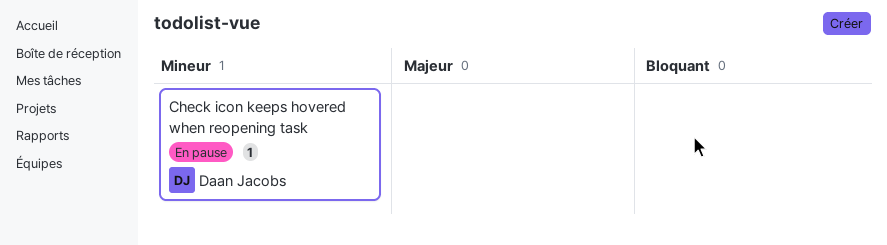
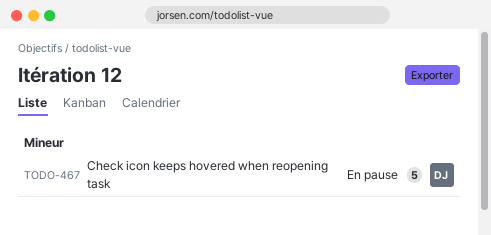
Check icon keeps hovered when reopening task, estimate: 1 -> 5

